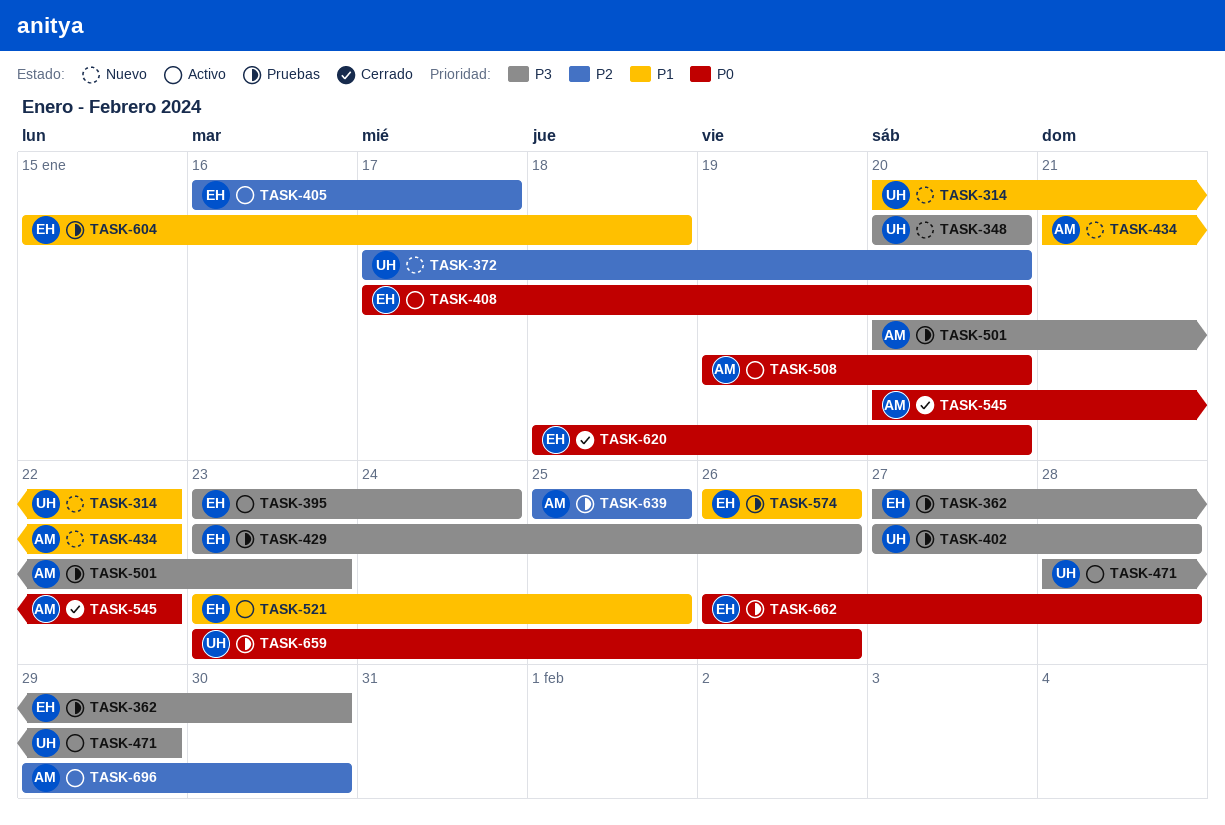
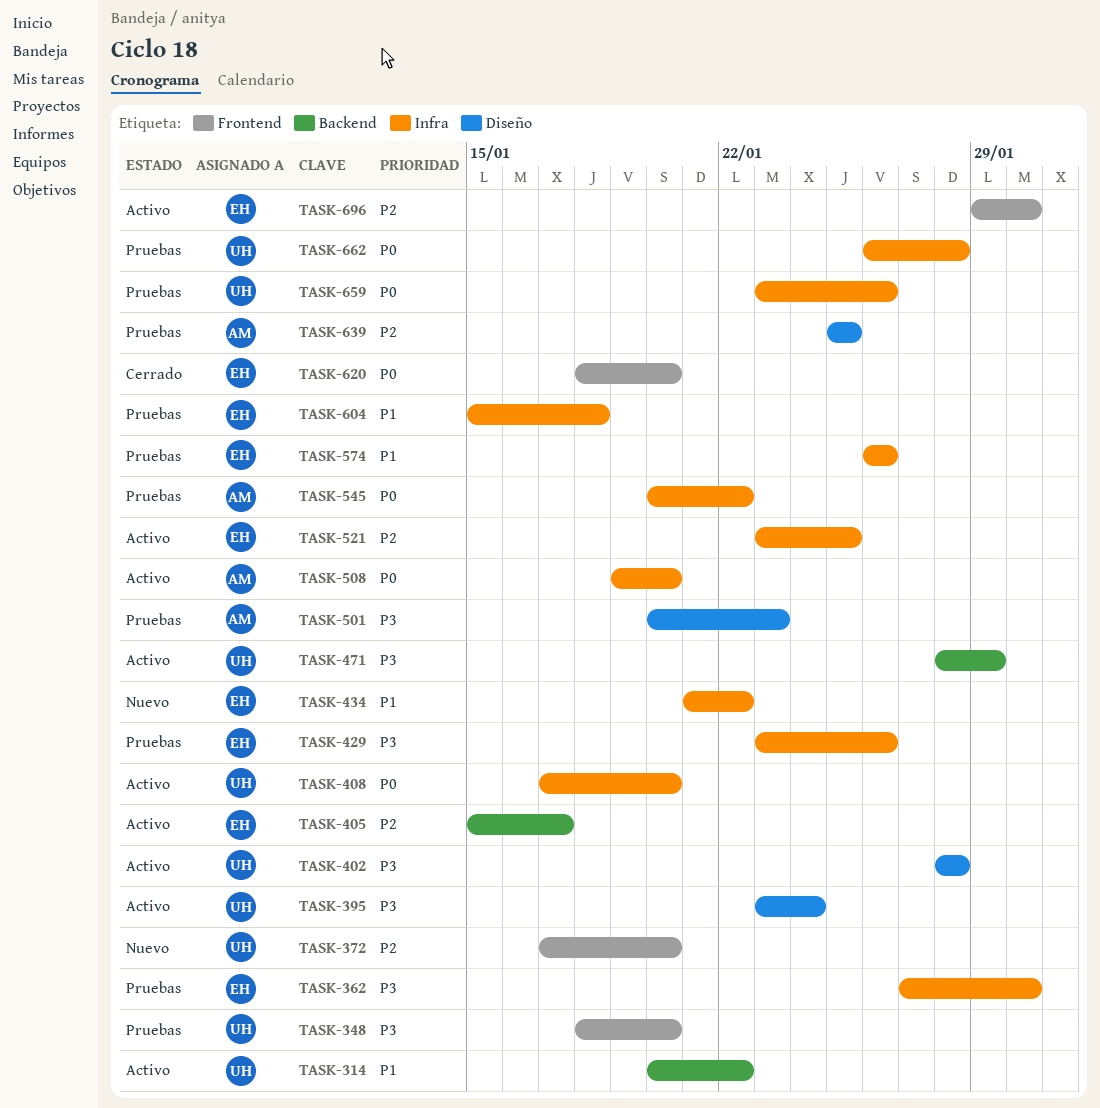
TASK-314, status: Nuevo -> Activo
TASK-348, status: Nuevo -> Pruebas
TASK-348, start: Jan 20 -> Jan 18
TASK-395, owner: EH -> UH
TASK-402, status: Pruebas -> Activo
TASK-402, start: Jan 27 -> Jan 28
TASK-405, start: Jan 16 -> Jan 15
TASK-408, owner: EH -> UH
TASK-434, owner: AM -> EH
TASK-521, priority: P1 -> P2
TASK-545, status: Cerrado -> Pruebas
TASK-662, owner: EH -> UH
TASK-696, owner: AM -> EH

